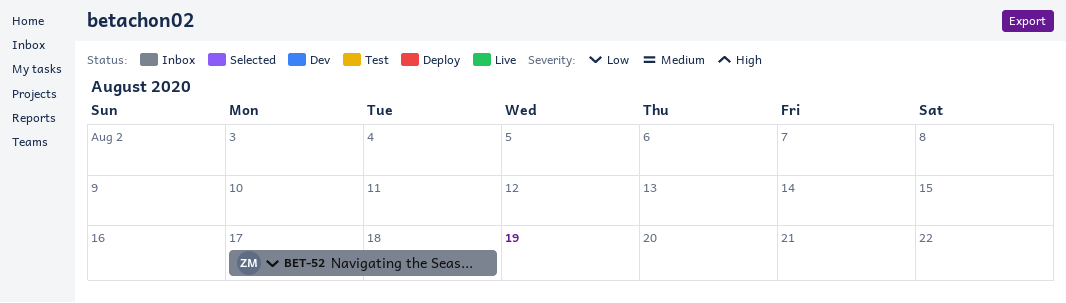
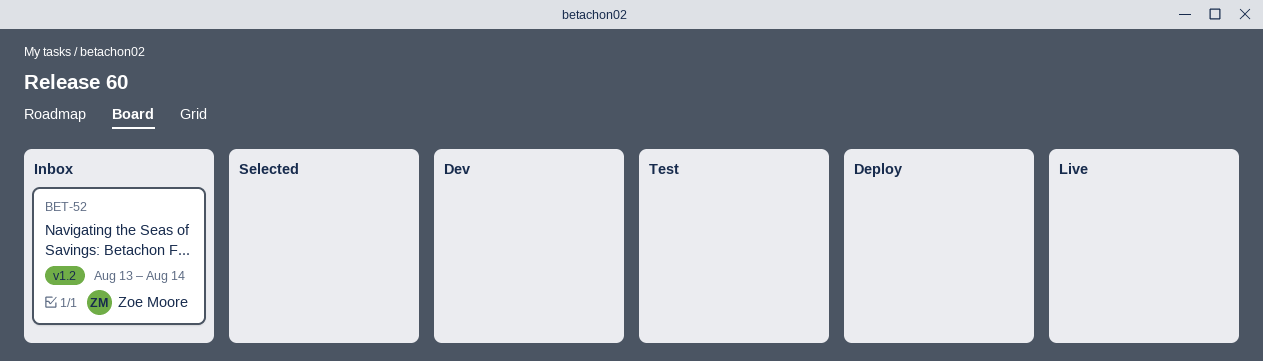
BET-52, start: Aug 17 -> Aug 13
BET-52, due: Aug 18 -> Aug 14

